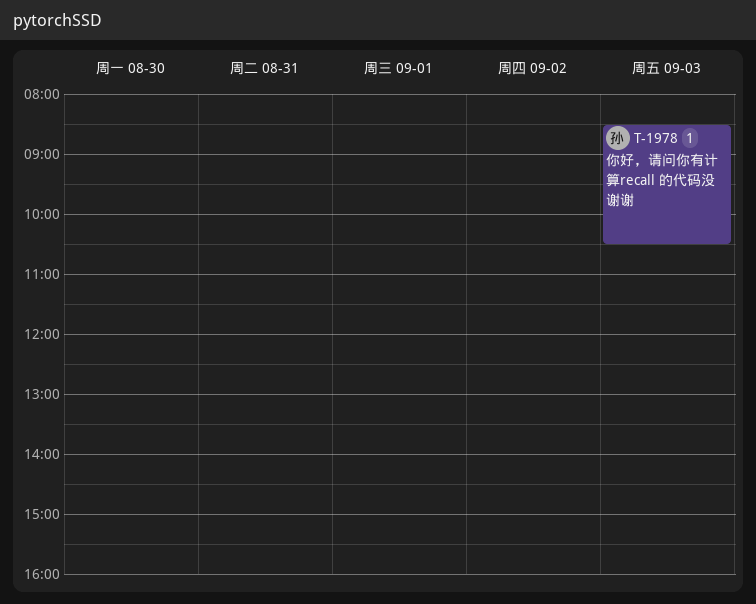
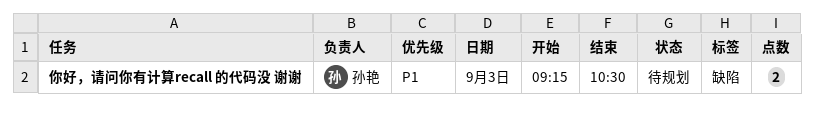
你好，请问你有计算recall 的代码没 谢谢, estimate: 1 -> 2
你好，请问你有计算recall 的代码没 谢谢, begins: 08:30 -> 09:15

